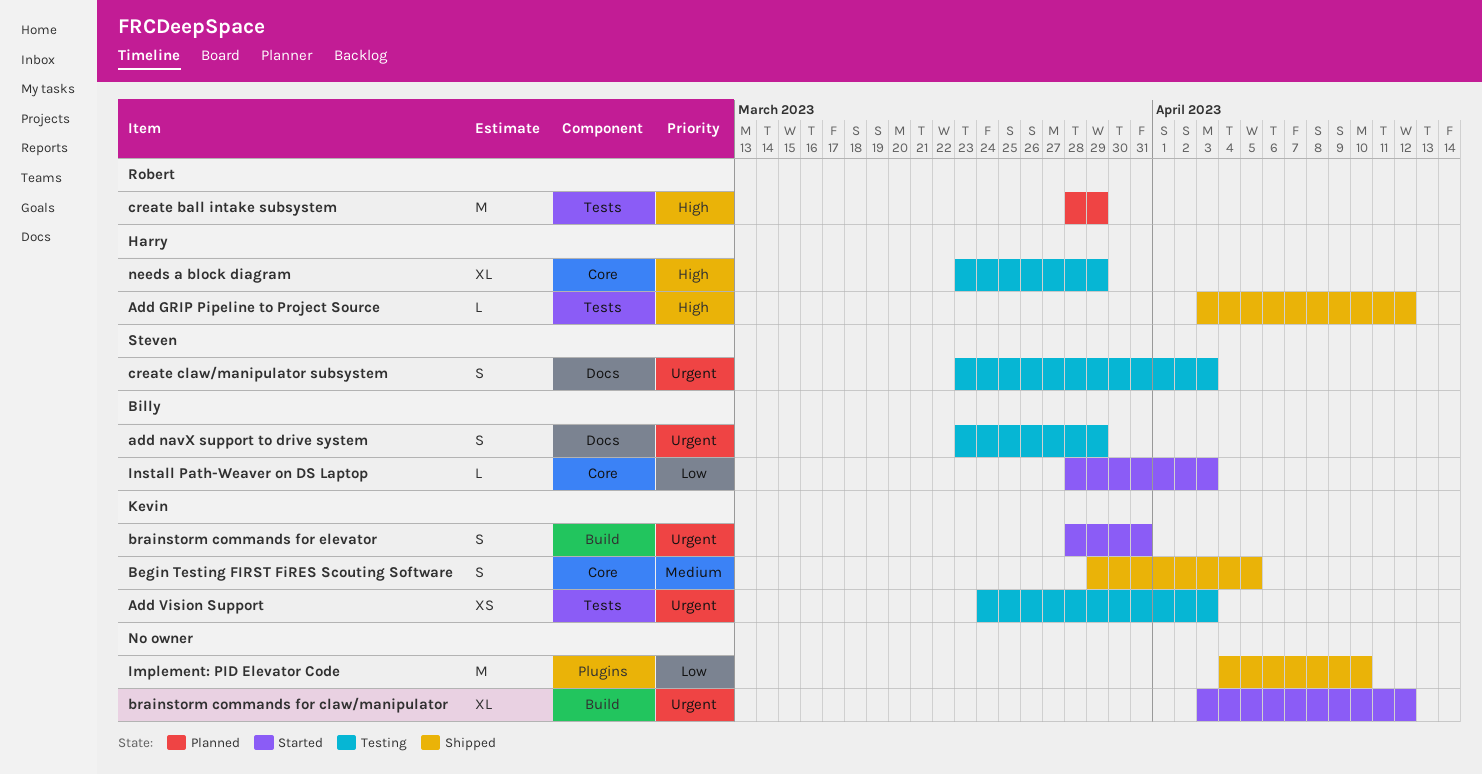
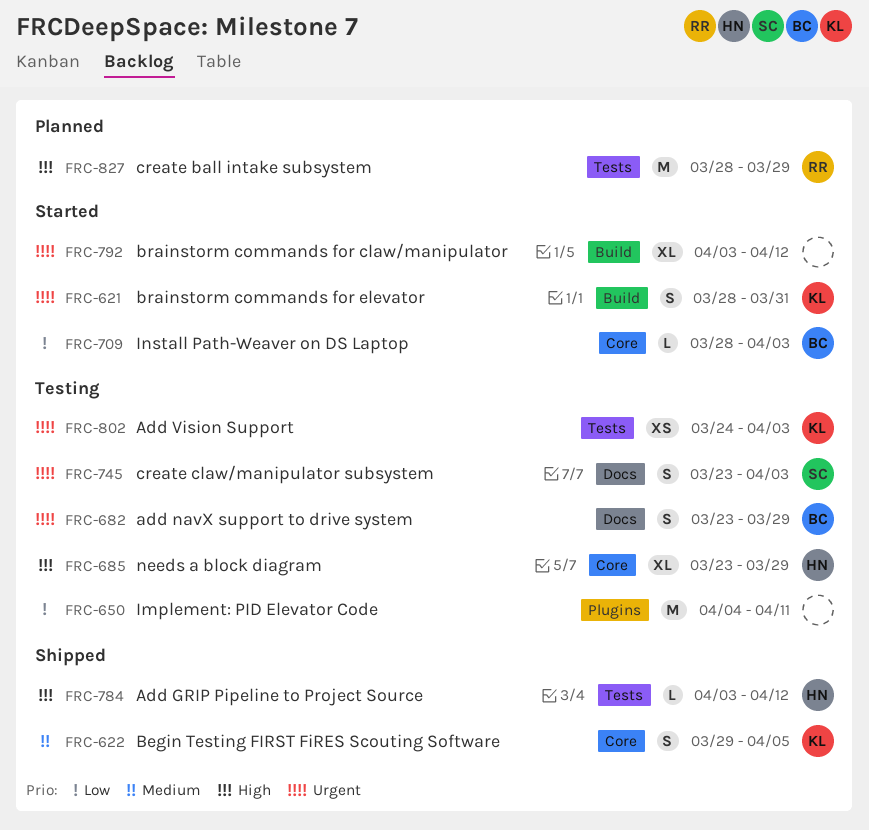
Implement: PID Elevator Code, status: Shipped -> Testing
Implement: PID Elevator Code, due: Apr 10 -> Apr 11

